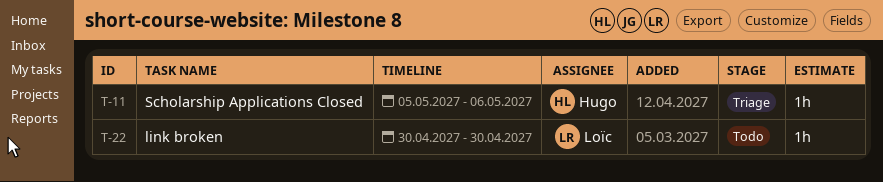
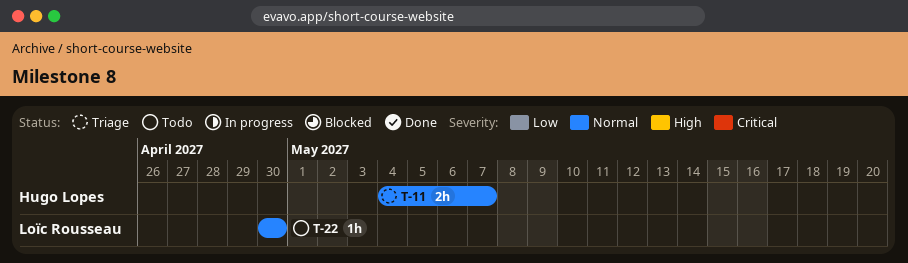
T-11, estimate: 1h -> 2h
T-11, start: May 5 -> May 4
T-11, due: May 6 -> May 7

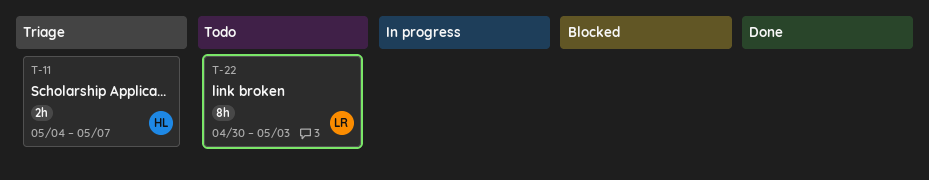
T-22, estimate: 1h -> 8h
T-22, due: Apr 30 -> May 3

